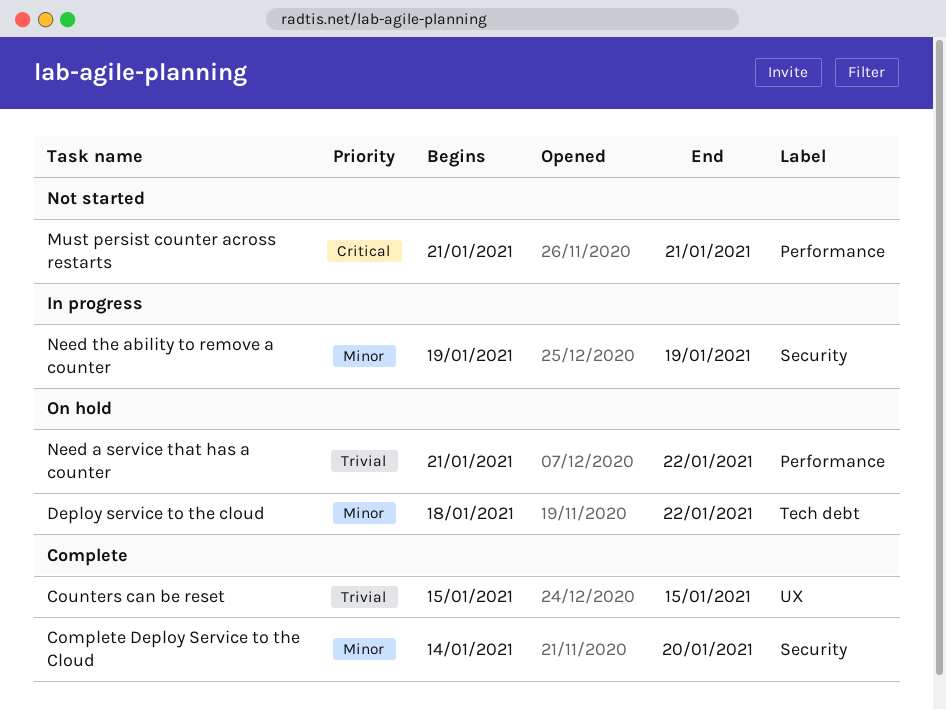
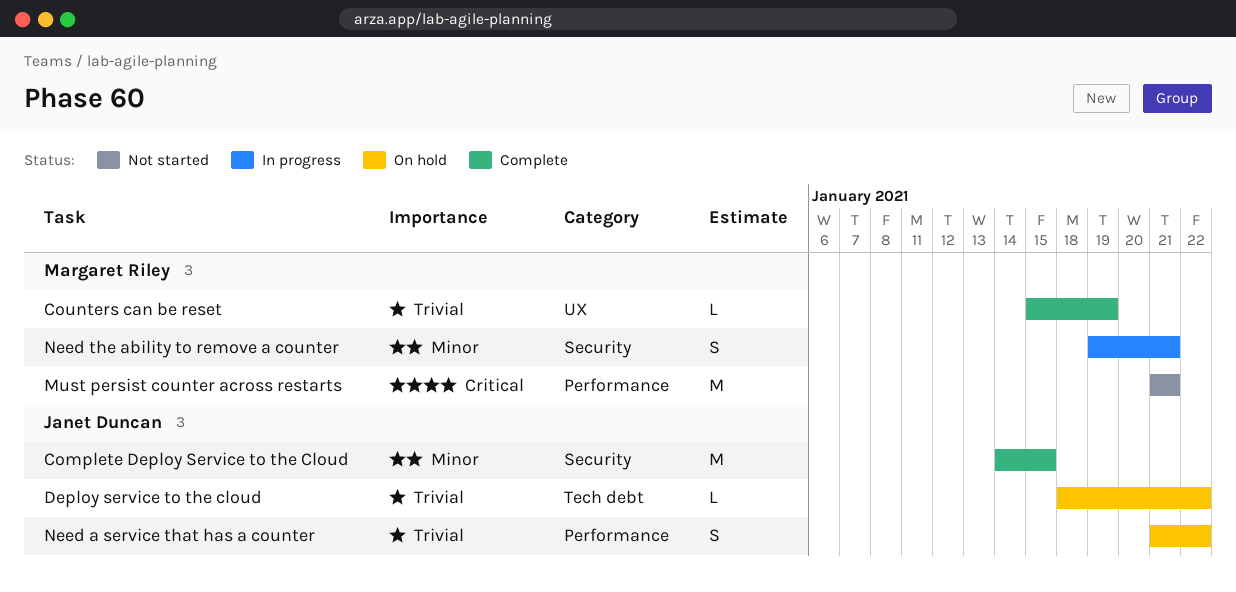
Complete Deploy Service to the Cloud, due: Jan 20 -> Jan 15
Counters can be reset, due: Jan 15 -> Jan 19
Deploy service to the cloud, priority: Minor -> Trivial
Need the ability to remove a counter, due: Jan 19 -> Jan 21

